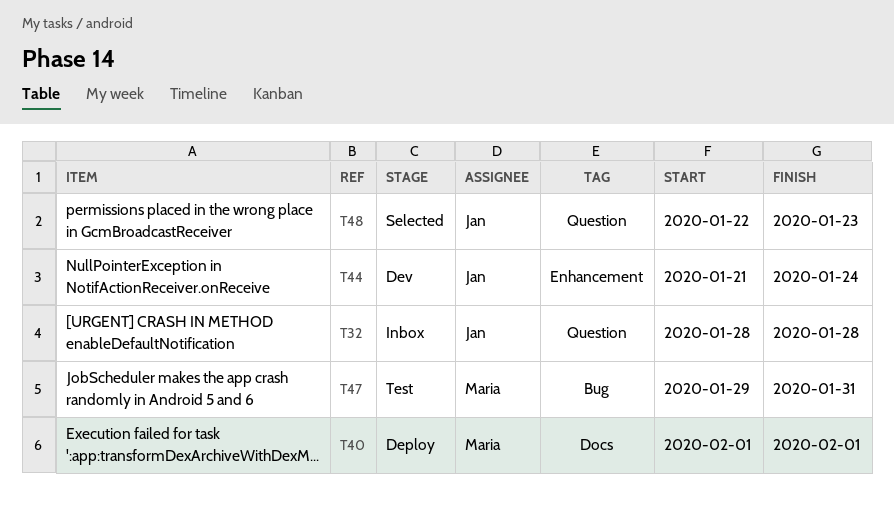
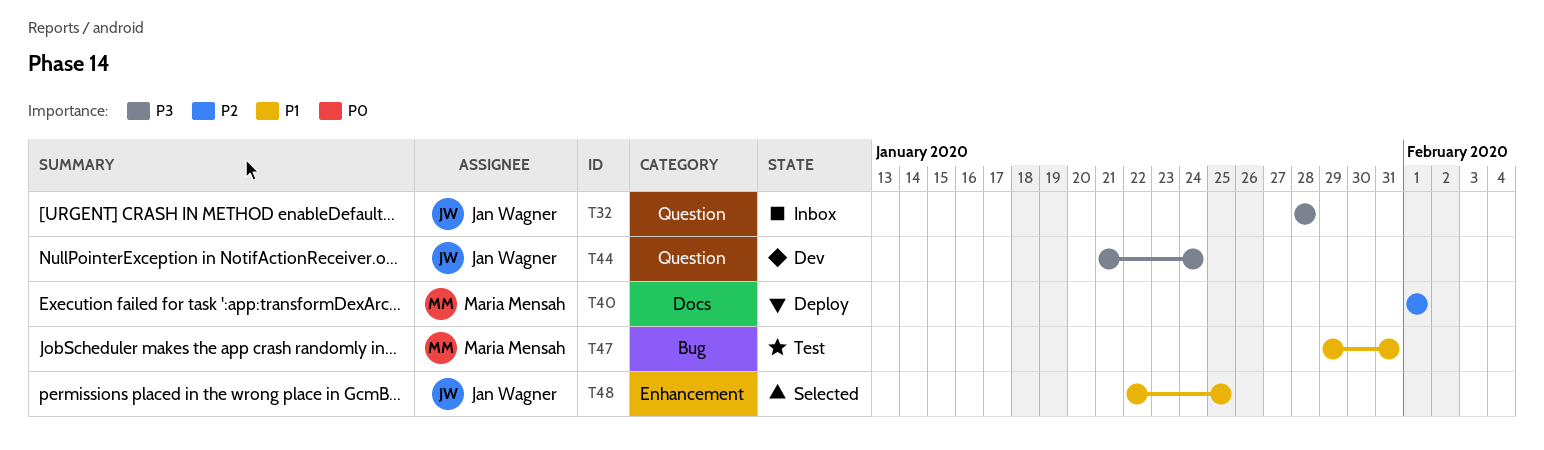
T44, label: Enhancement -> Question
T48, label: Question -> Enhancement
T48, due: Jan 23 -> Jan 25

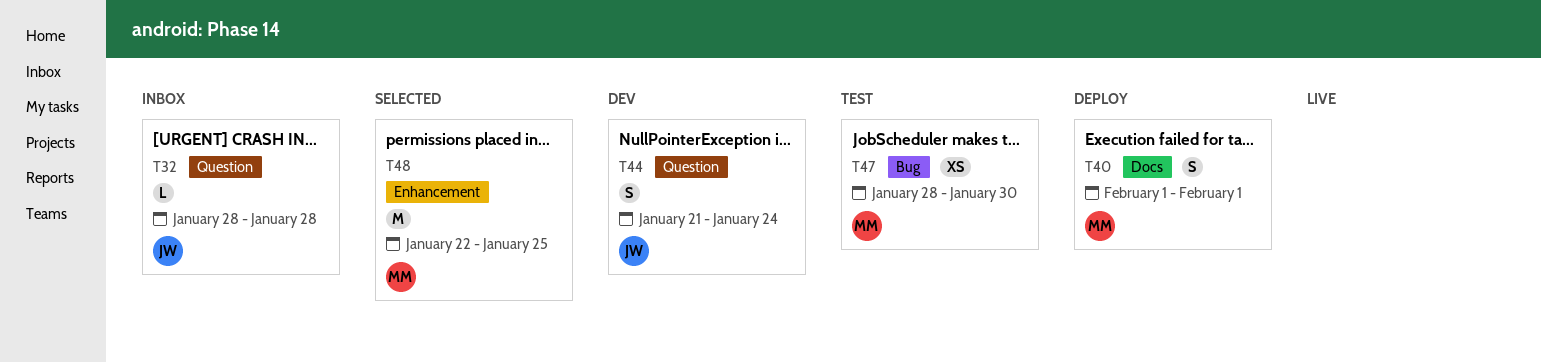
T47, start: Jan 29 -> Jan 28
T47, due: Jan 31 -> Jan 30
T48, owner: Jan Wagner -> Maria Mensah

